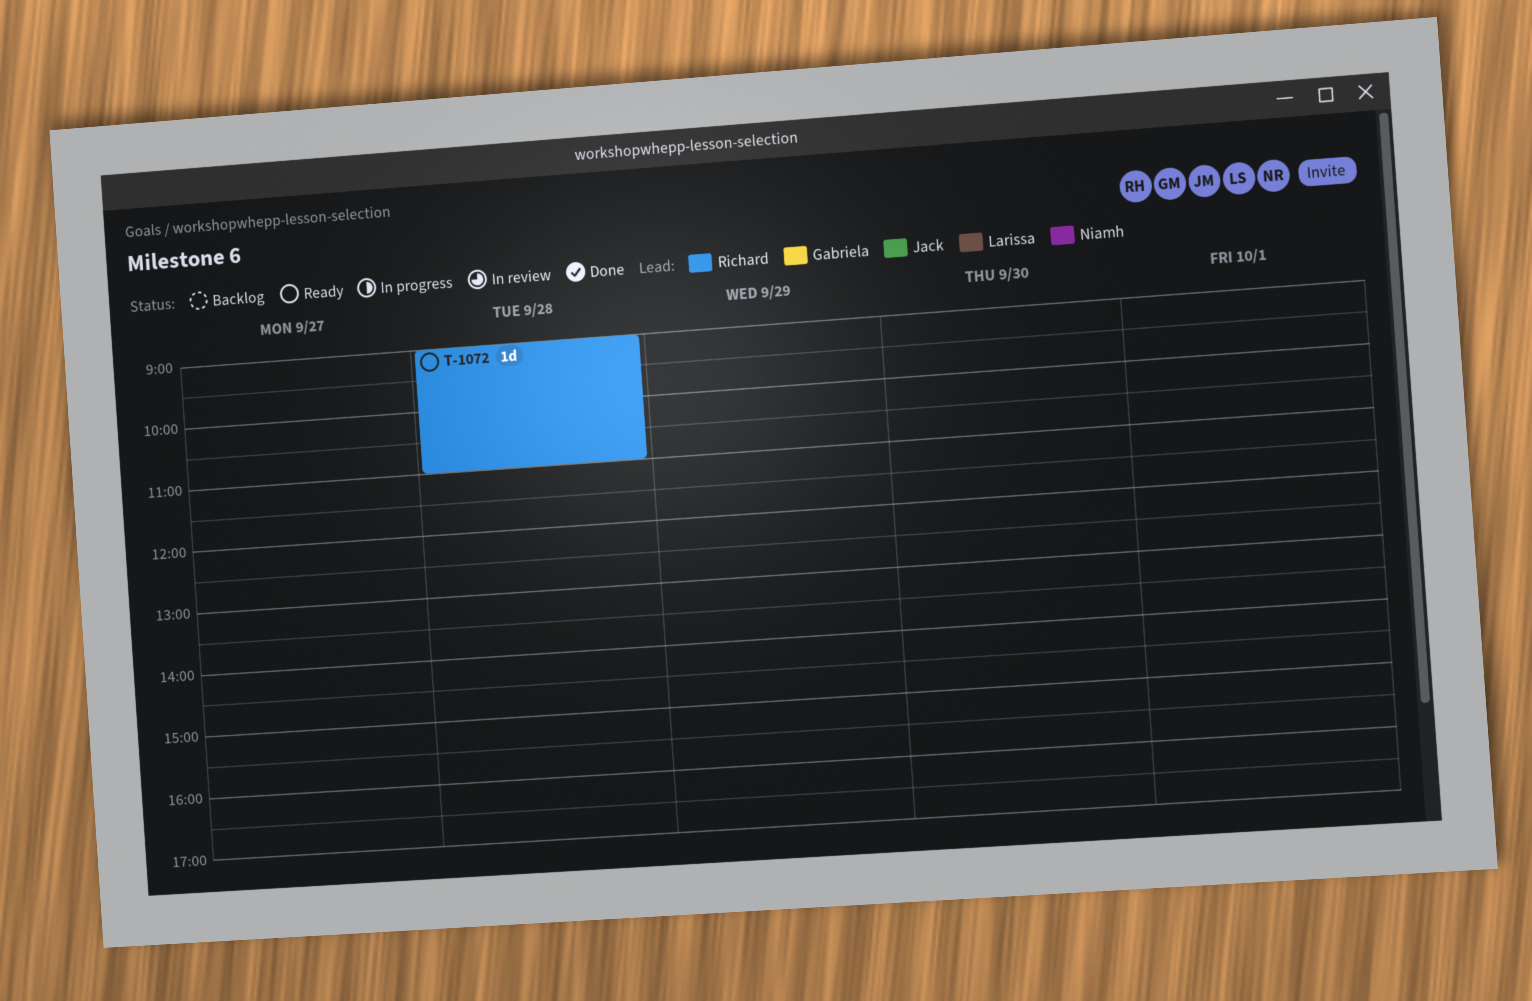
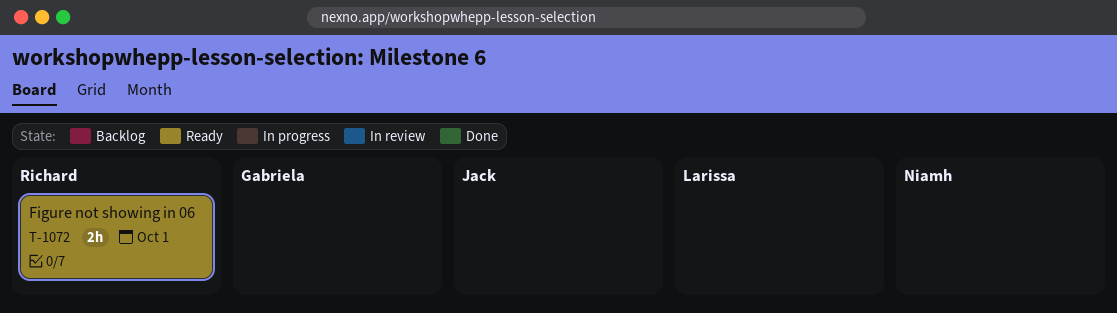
T-1072, estimate: 1d -> 2h
T-1072, day: Sep 28 -> Oct 1

